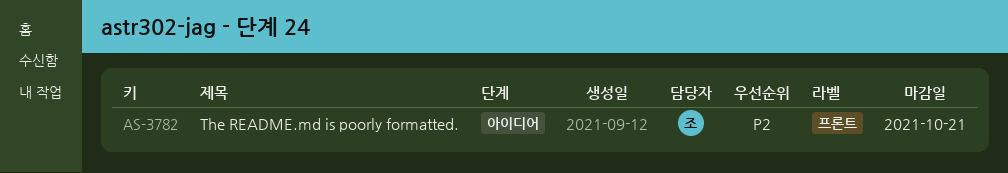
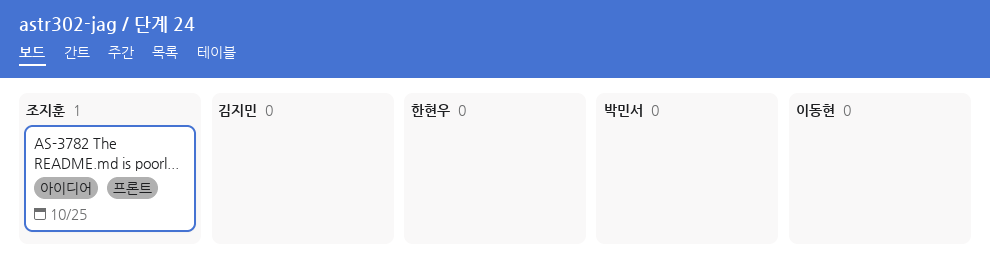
AS-3782, due: Oct 21 -> Oct 25

